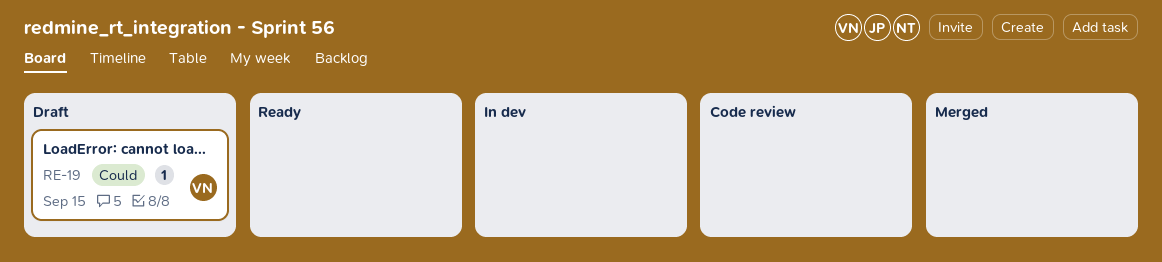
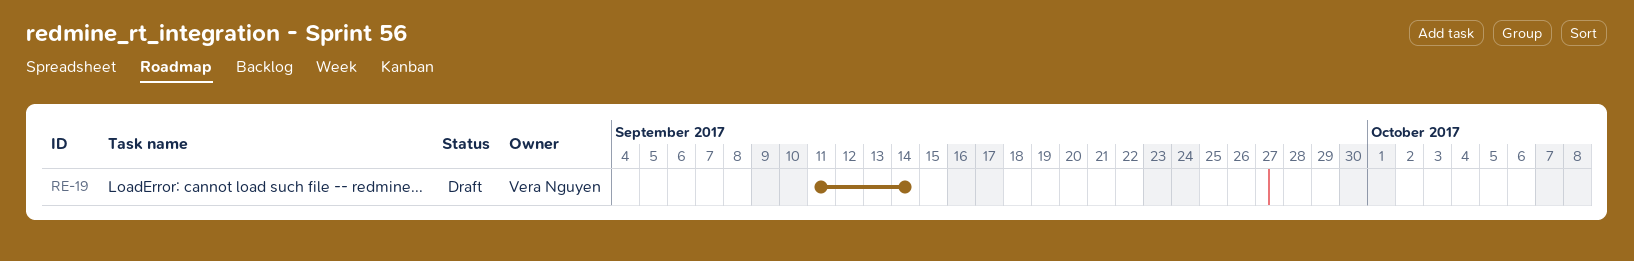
RE-19, due: Sep 15 -> Sep 14

